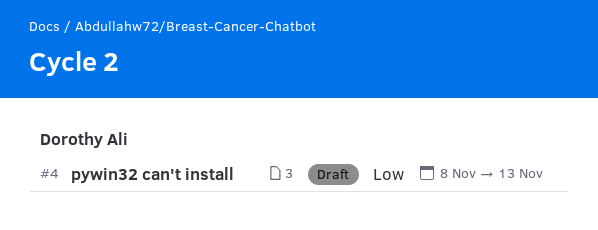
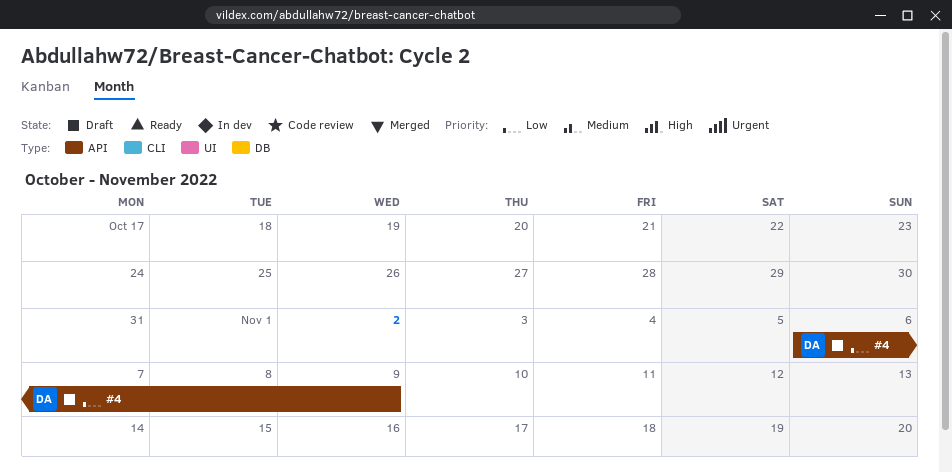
#4, start: Nov 8 -> Nov 6
#4, due: Nov 13 -> Nov 9

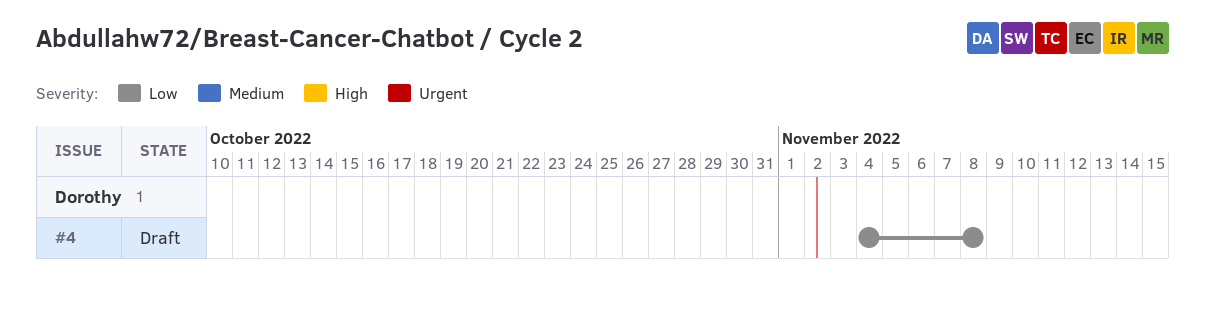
#4, start: Nov 6 -> Nov 4
#4, due: Nov 9 -> Nov 8

